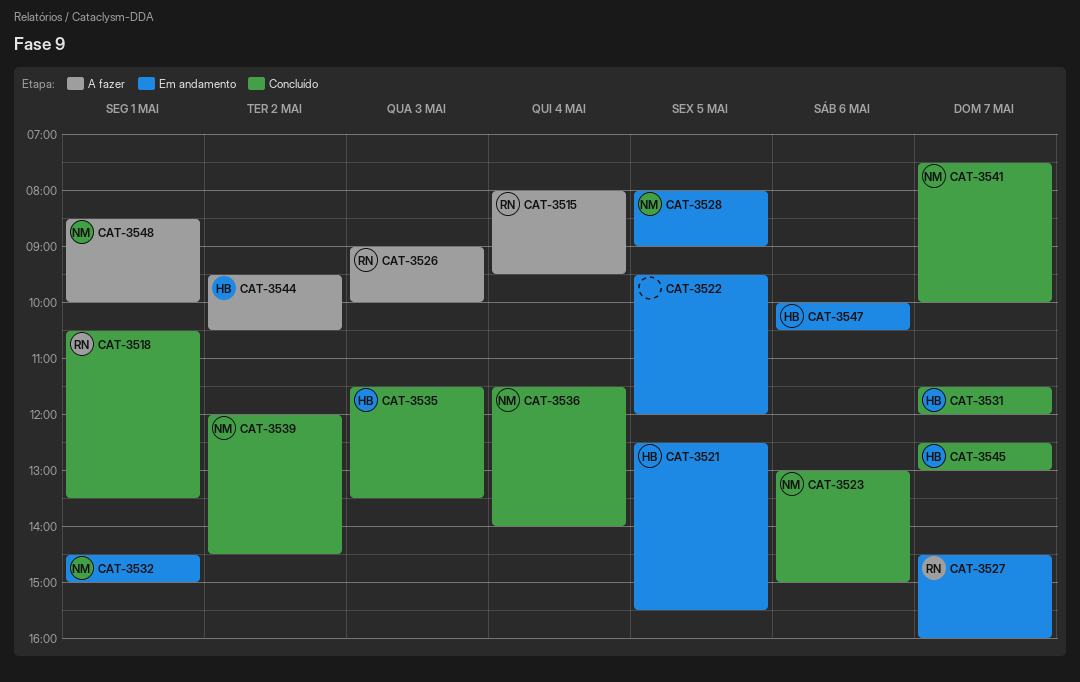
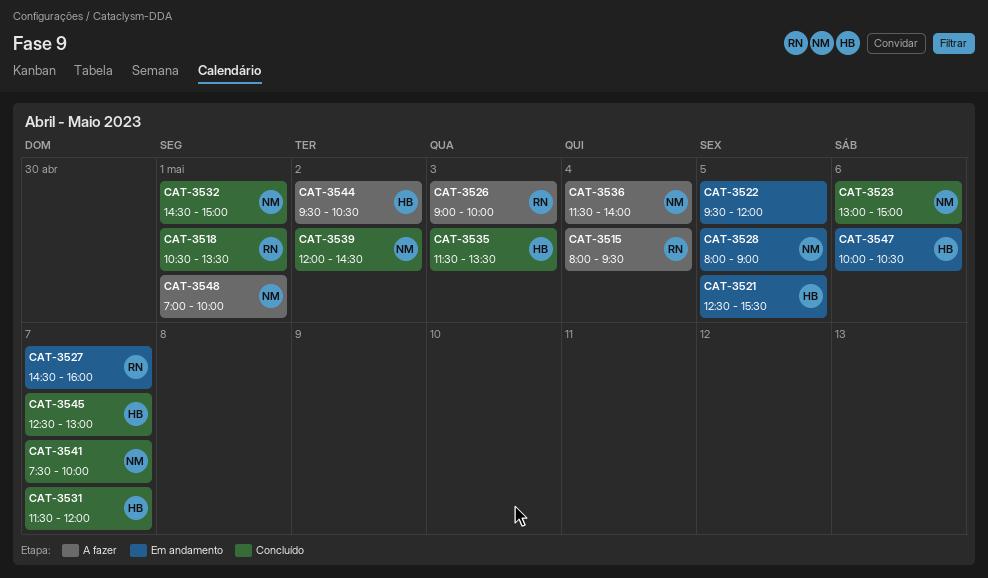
CAT-3532, status: Em andamento -> Concluído
CAT-3536, status: Concluído -> A fazer
CAT-3548, begins: 08:30 -> 07:00

